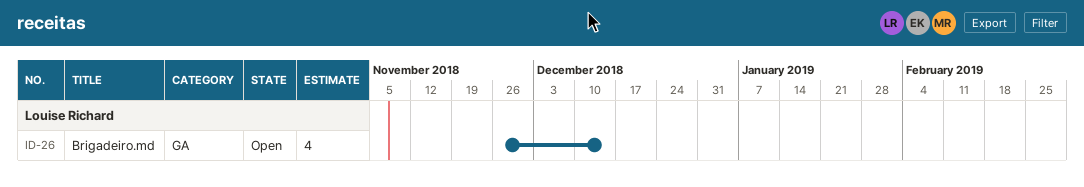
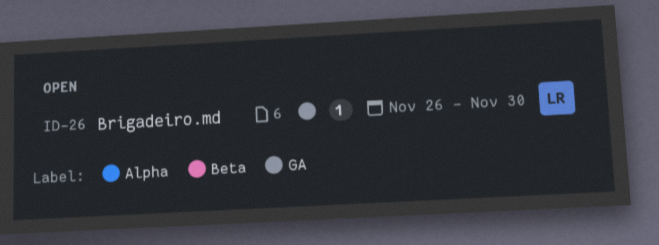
ID-26, estimate: 4 -> 1
ID-26, due: Dec 14 -> Nov 30

